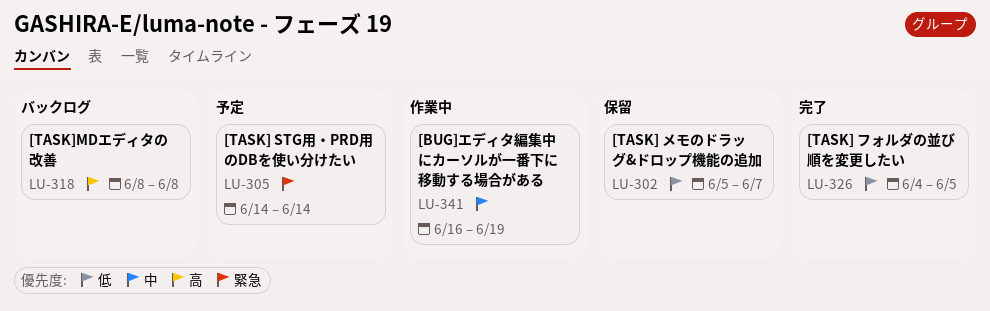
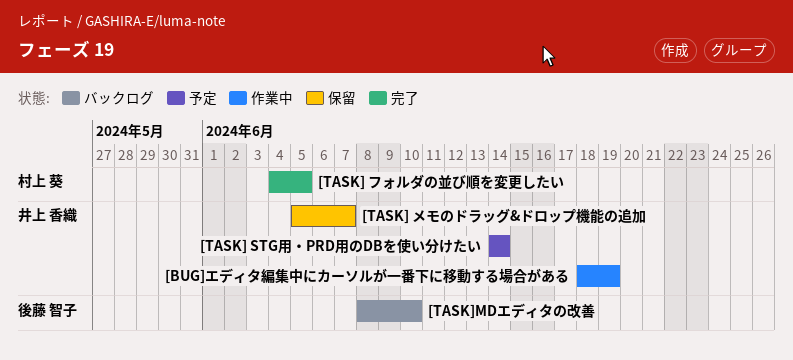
[BUG]エディタ編集中にカーソルが一番下に移動する場合がある, start: Jun 16 -> Jun 18
[TASK]MDエディタの改善, due: Jun 8 -> Jun 10

